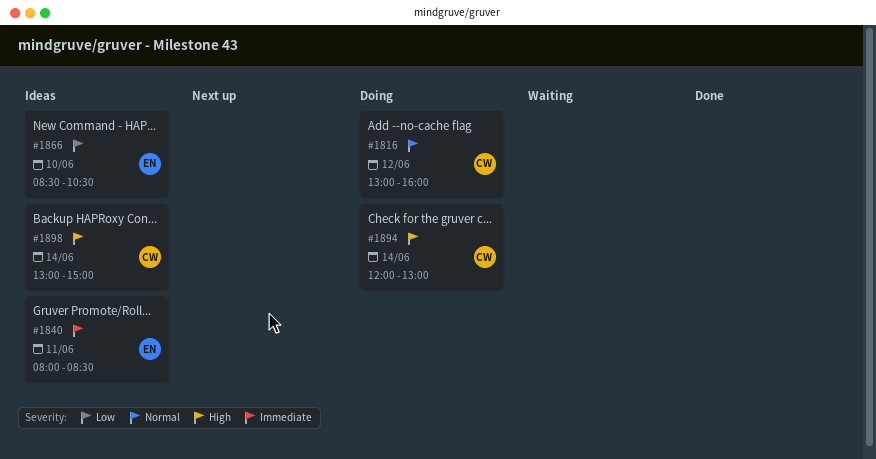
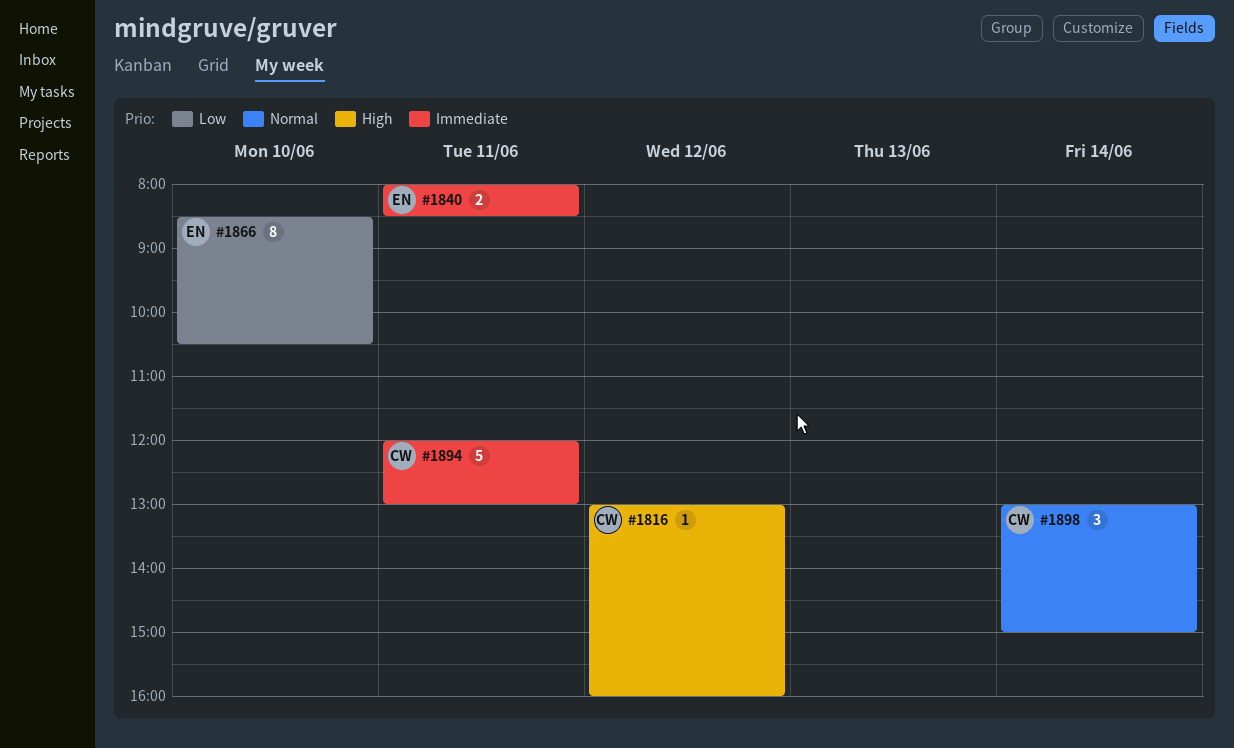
#1816, priority: Normal -> High
#1894, priority: High -> Immediate
#1894, day: Jun 14 -> Jun 11
#1898, priority: High -> Normal

